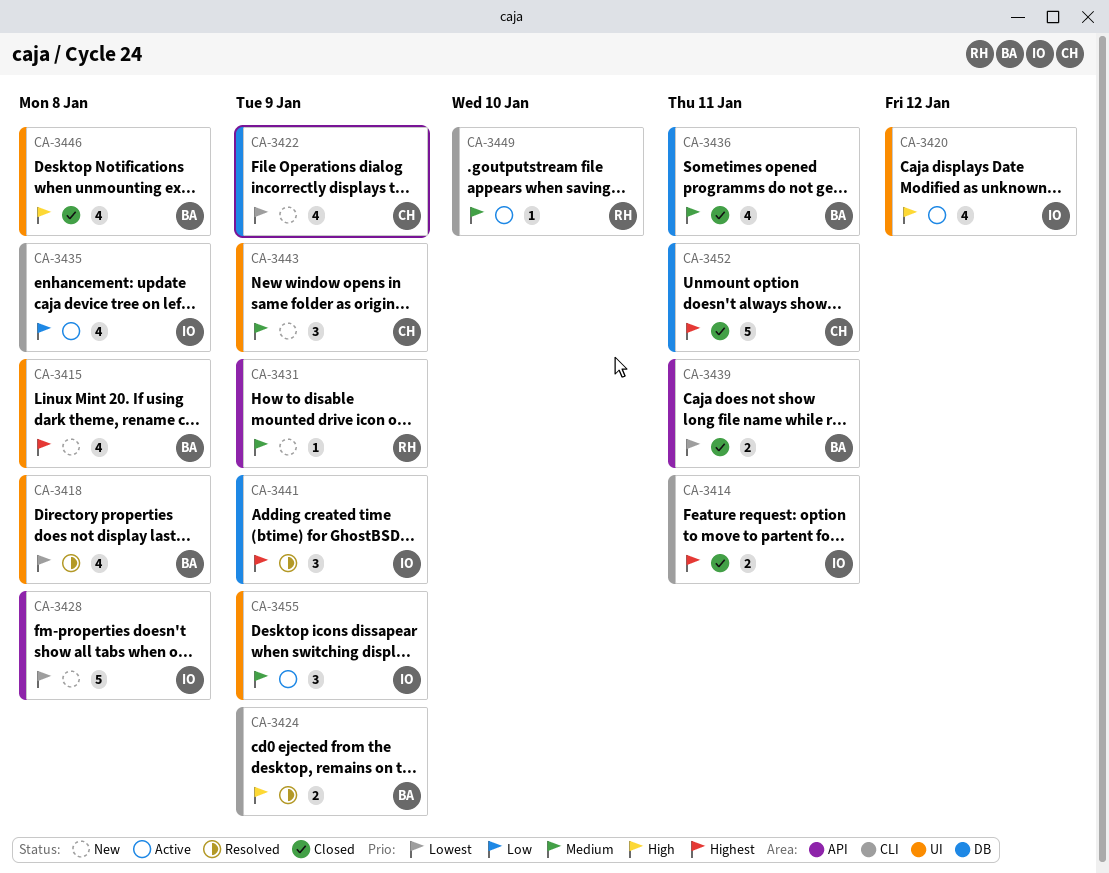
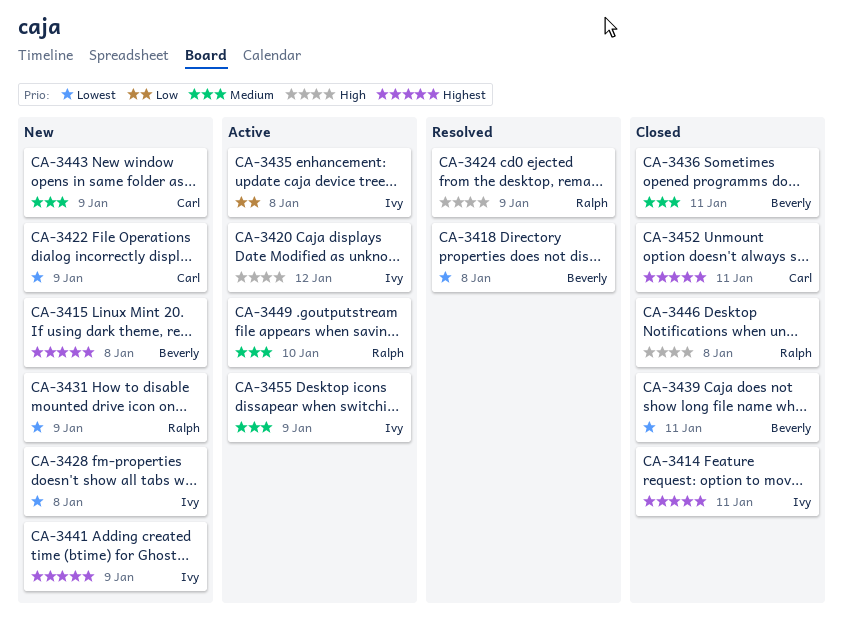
CA-3424, owner: Beverly -> Ralph
CA-3431, priority: Medium -> Lowest
CA-3441, status: Resolved -> New
CA-3446, owner: Beverly -> Ralph

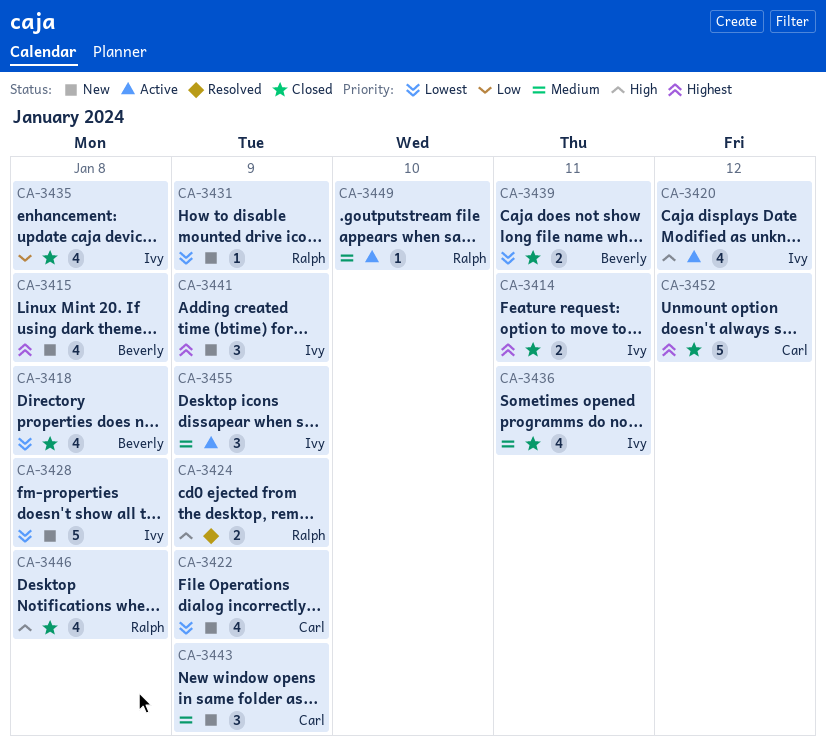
CA-3418, status: Resolved -> Closed
CA-3435, status: Active -> Closed
CA-3436, owner: Beverly -> Ivy
CA-3452, due: Jan 11 -> Jan 12

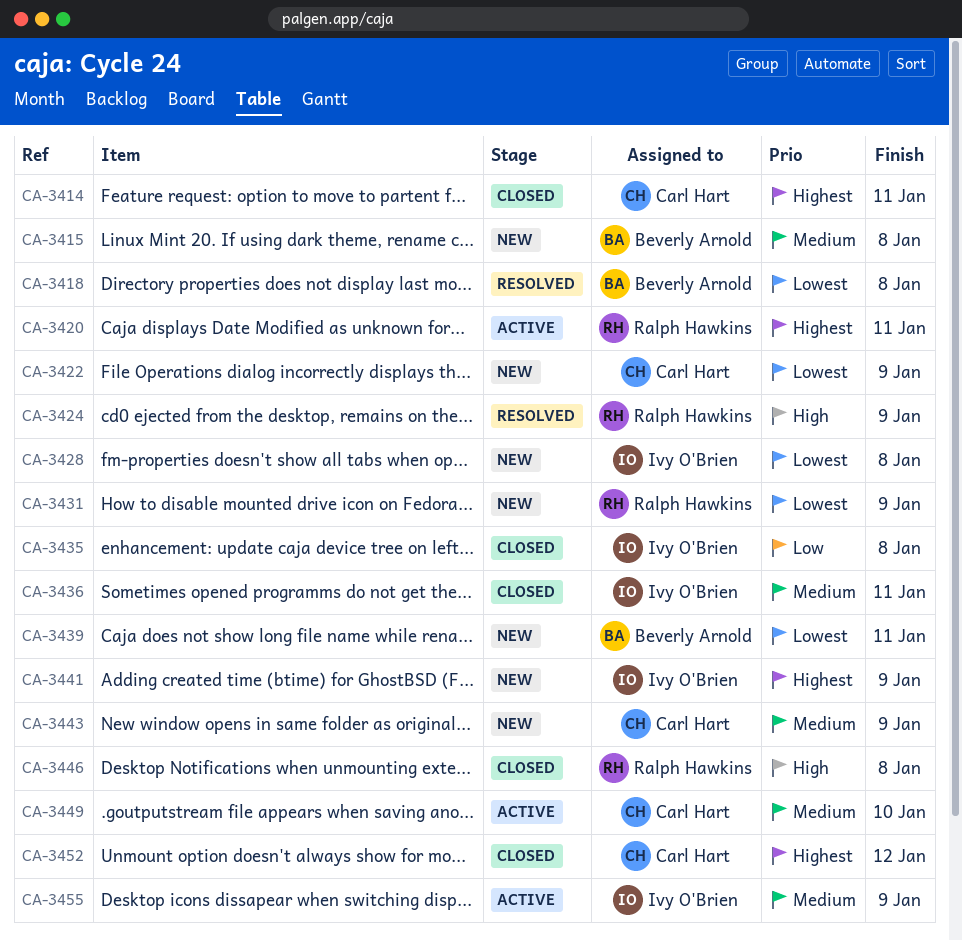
CA-3414, owner: Ivy O'Brien -> Carl Hart
CA-3415, priority: Highest -> Medium
CA-3418, status: Closed -> Resolved
CA-3420, owner: Ivy O'Brien -> Ralph Hawkins
CA-3420, priority: High -> Highest
CA-3420, due: Jan 12 -> Jan 11
CA-3439, status: Closed -> New
CA-3449, owner: Ralph Hawkins -> Carl Hart

